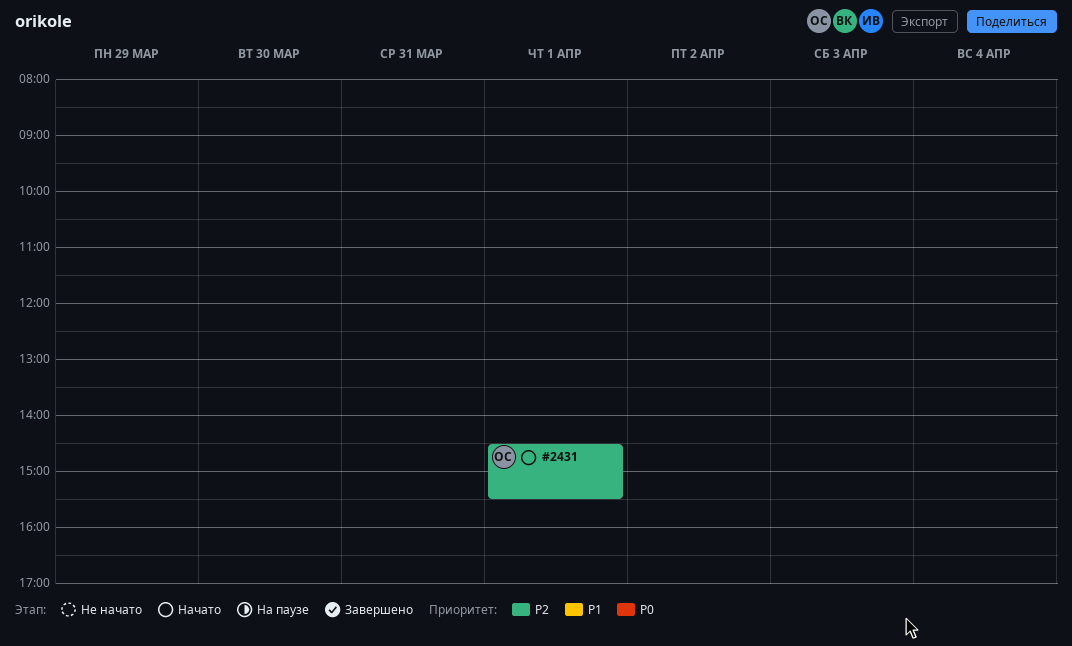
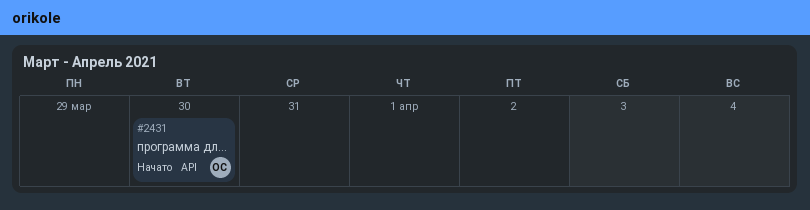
#2431, day: Apr 1 -> Mar 30

